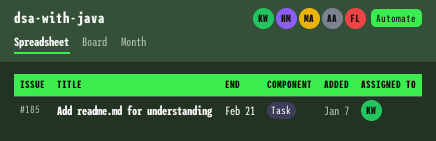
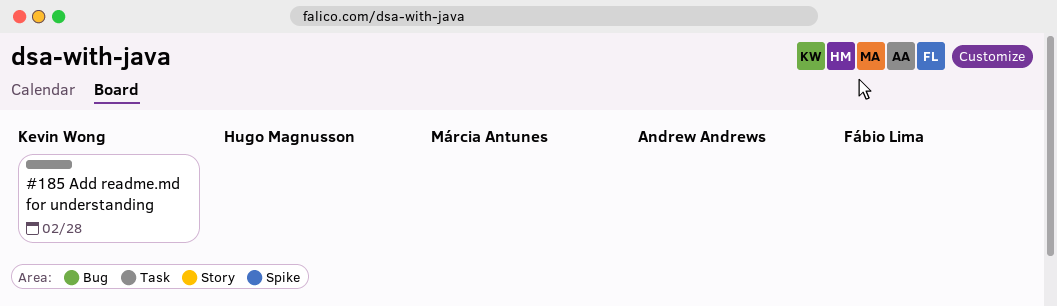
#185, due: Feb 21 -> Feb 28

